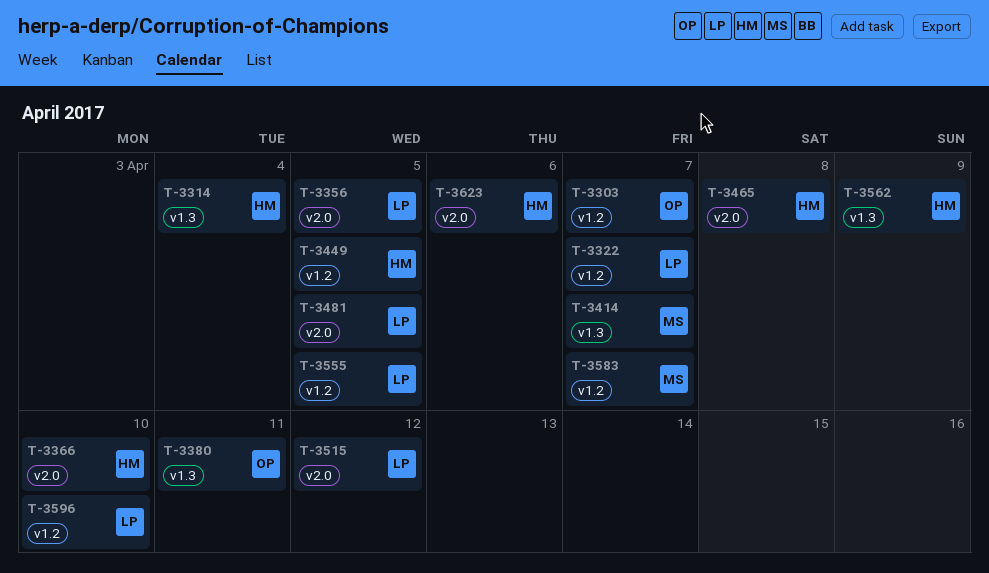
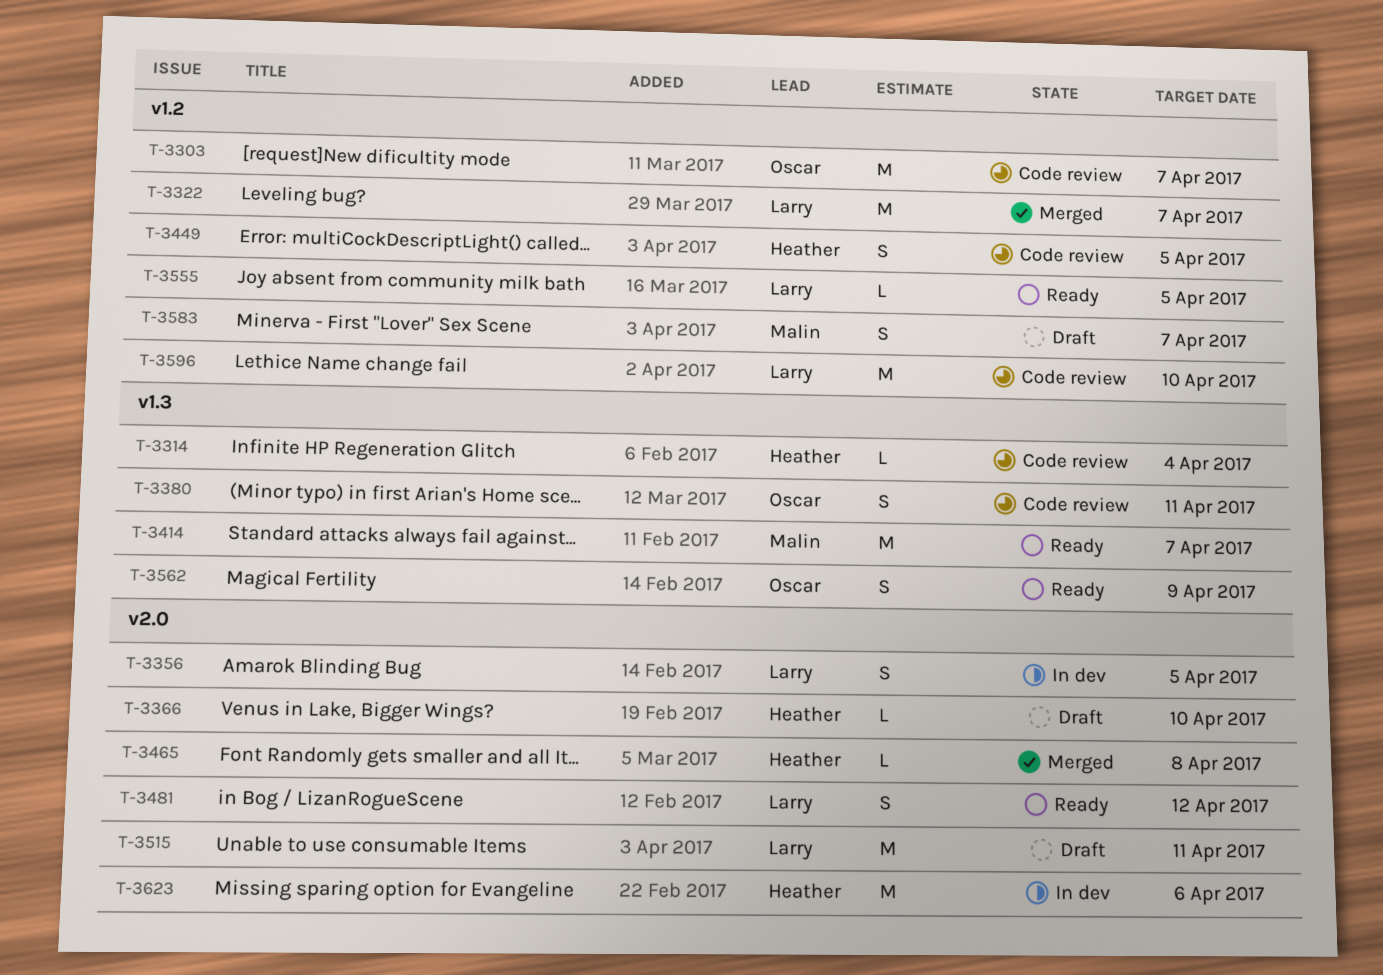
T-3481, due: Apr 5 -> Apr 12
T-3515, due: Apr 12 -> Apr 11
T-3562, owner: Heather -> Oscar

